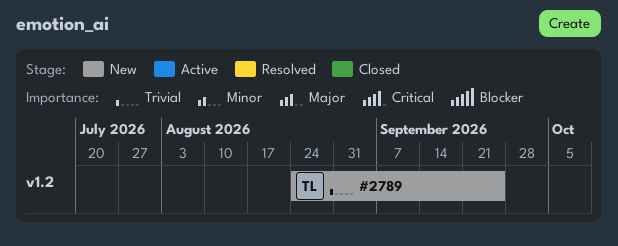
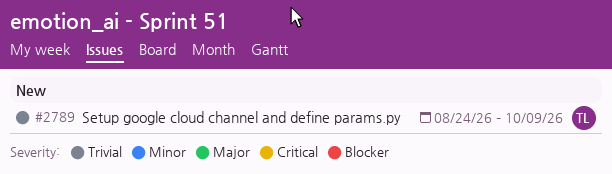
#2789, due: Sep 25 -> Oct 9

